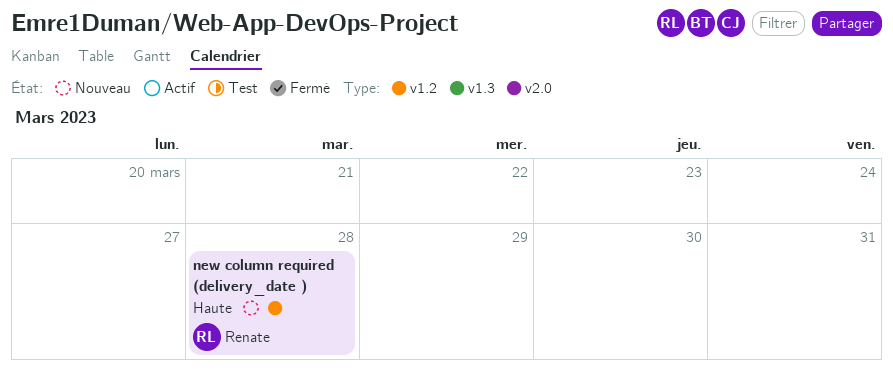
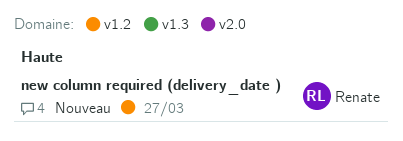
new column required (delivery_date ), due: Mar 28 -> Mar 27

